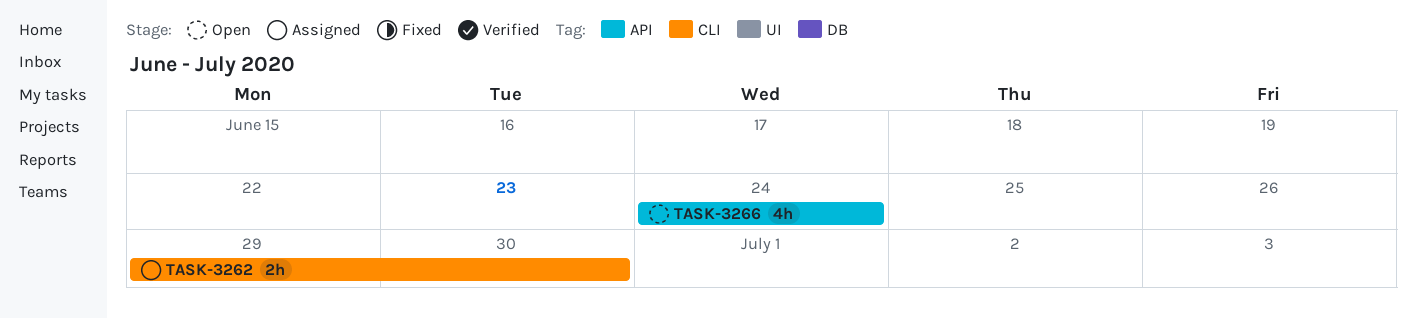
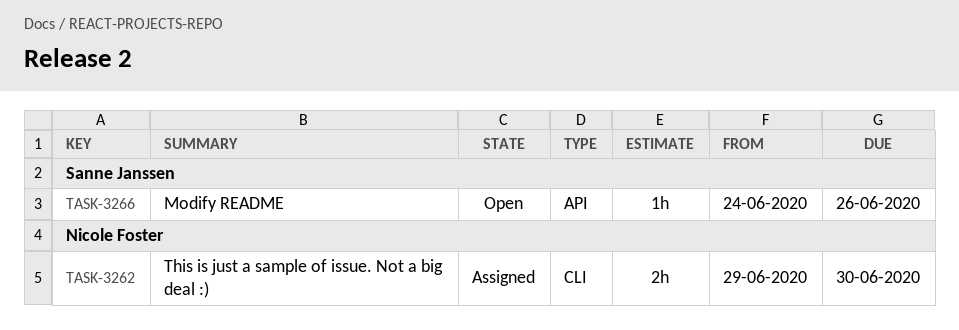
TASK-3266, estimate: 4h -> 1h
TASK-3266, due: Jun 24 -> Jun 26

